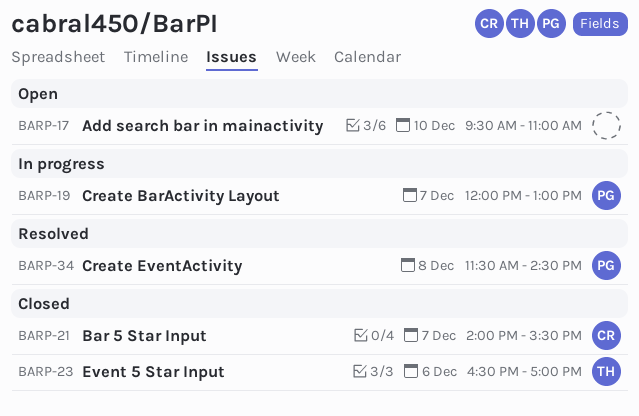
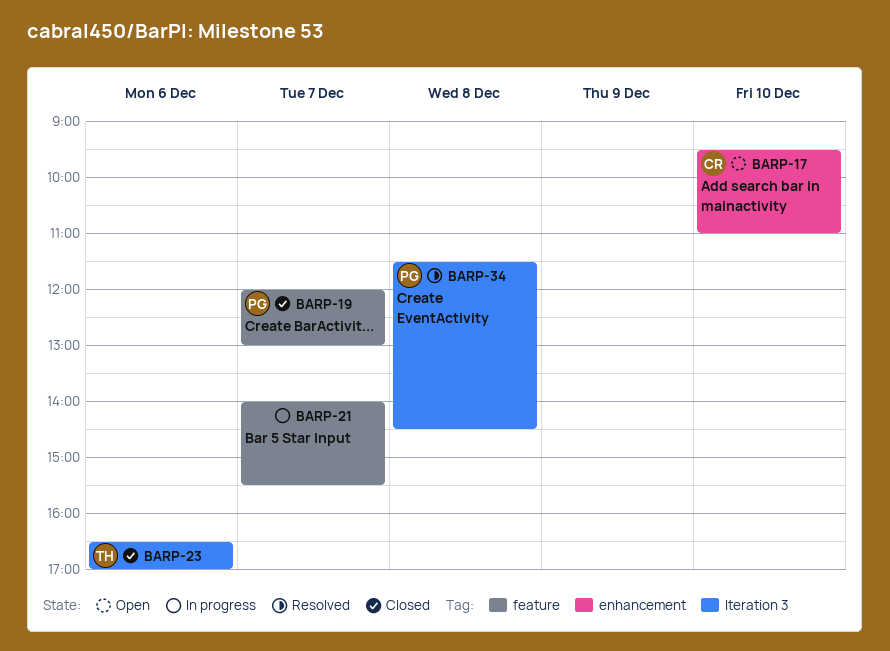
BARP-17, owner: none -> CR
BARP-19, status: In progress -> Closed
BARP-21, status: Closed -> In progress
BARP-21, owner: CR -> none

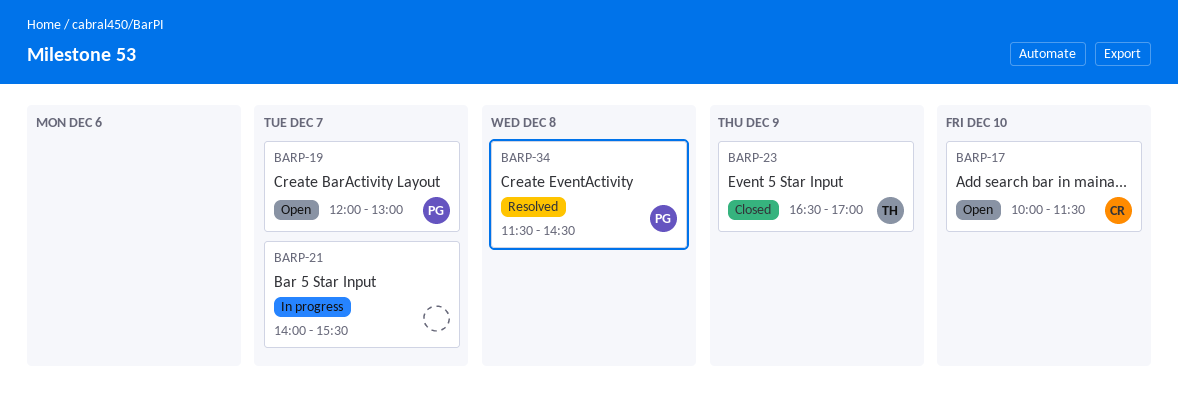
BARP-17, begins: 09:30 -> 10:00
BARP-17, ends: 11:00 -> 11:30
BARP-19, status: Closed -> Open
BARP-23, day: Dec 6 -> Dec 9

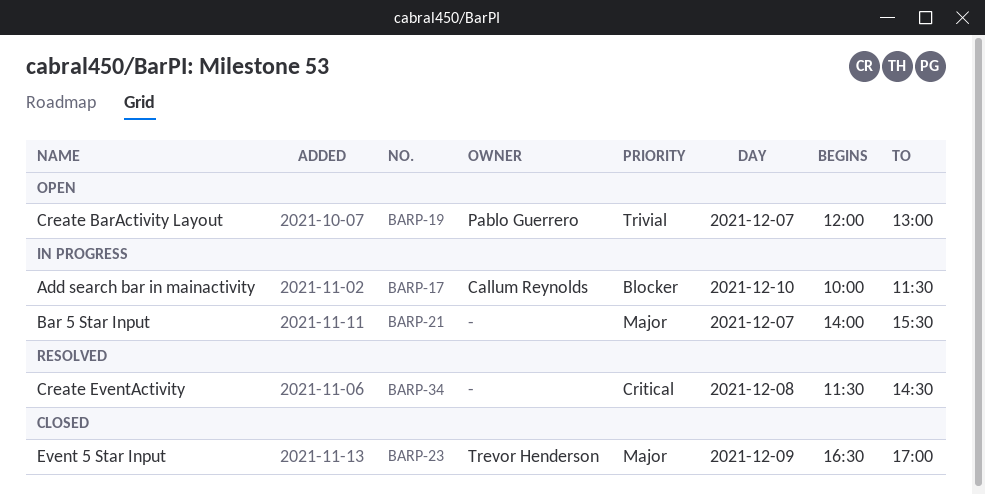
BARP-17, status: Open -> In progress
BARP-34, owner: Pablo Guerrero -> none

